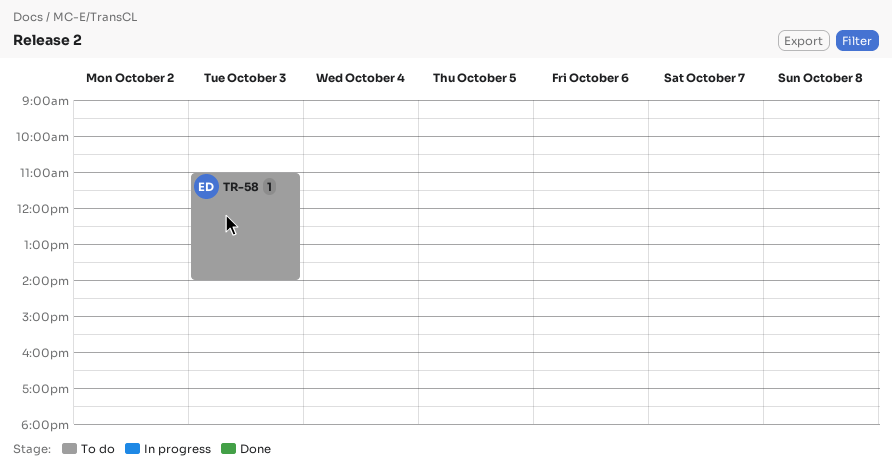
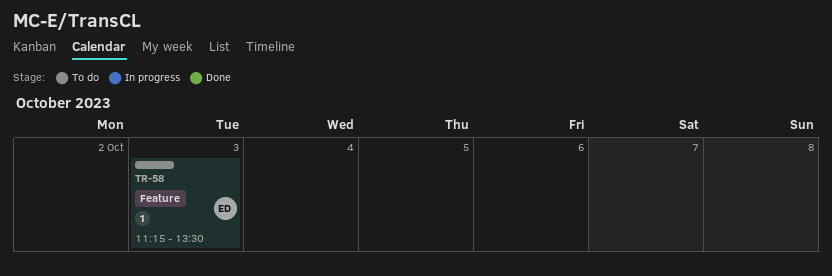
TR-58, begins: 11:00 -> 11:15
TR-58, ends: 14:00 -> 13:30

